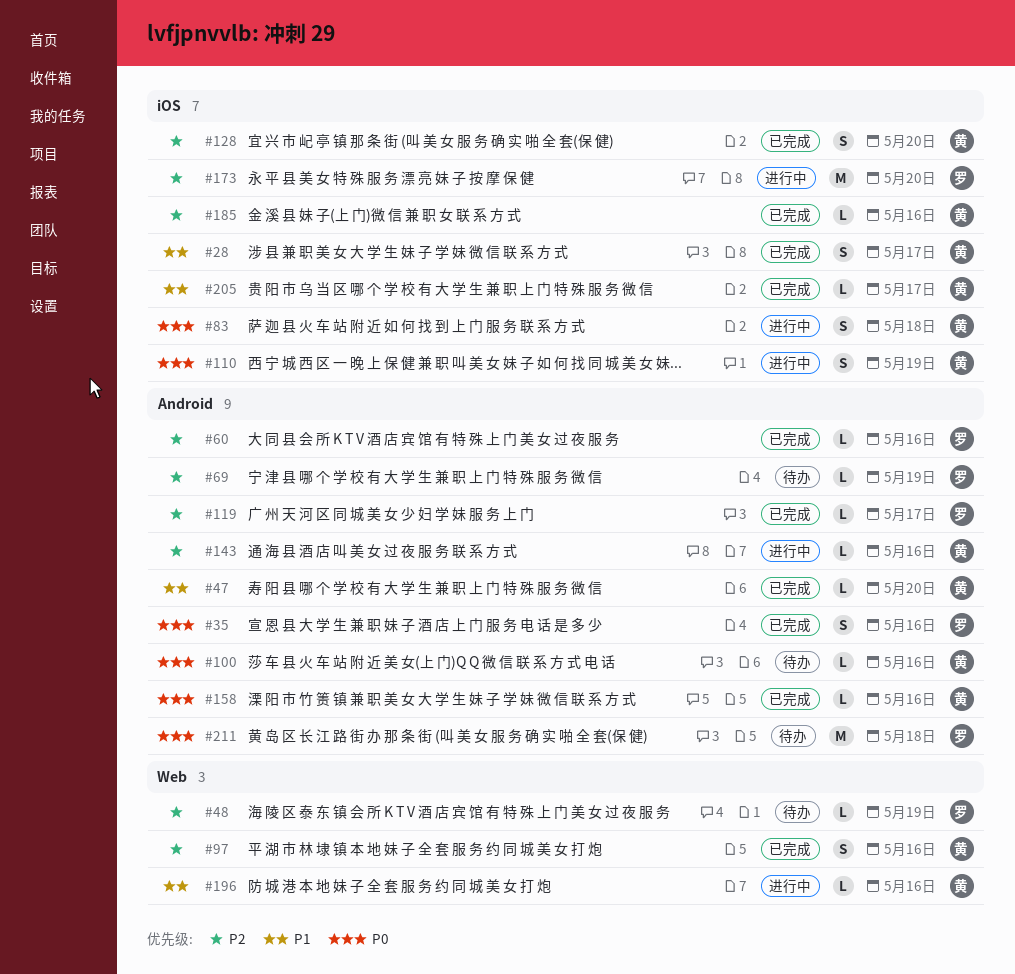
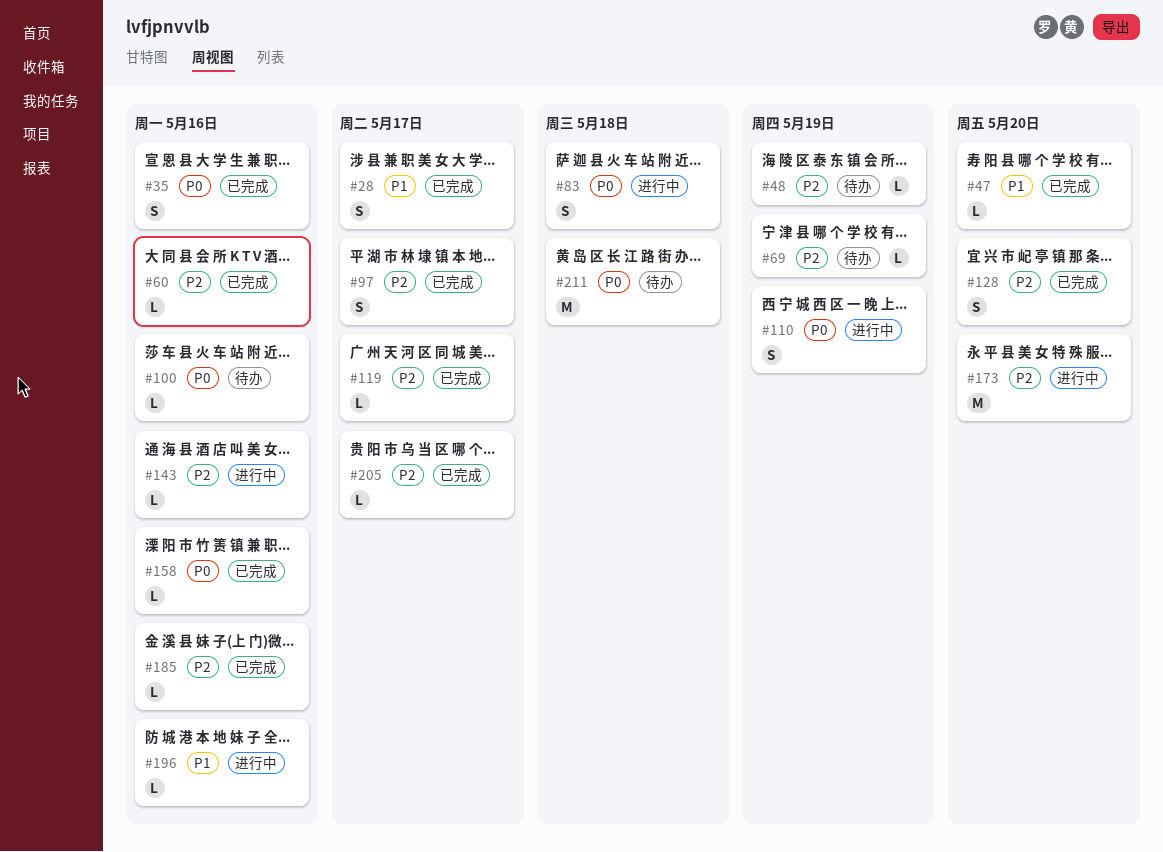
#97, due: May 16 -> May 17
#205, priority: P1 -> P2

